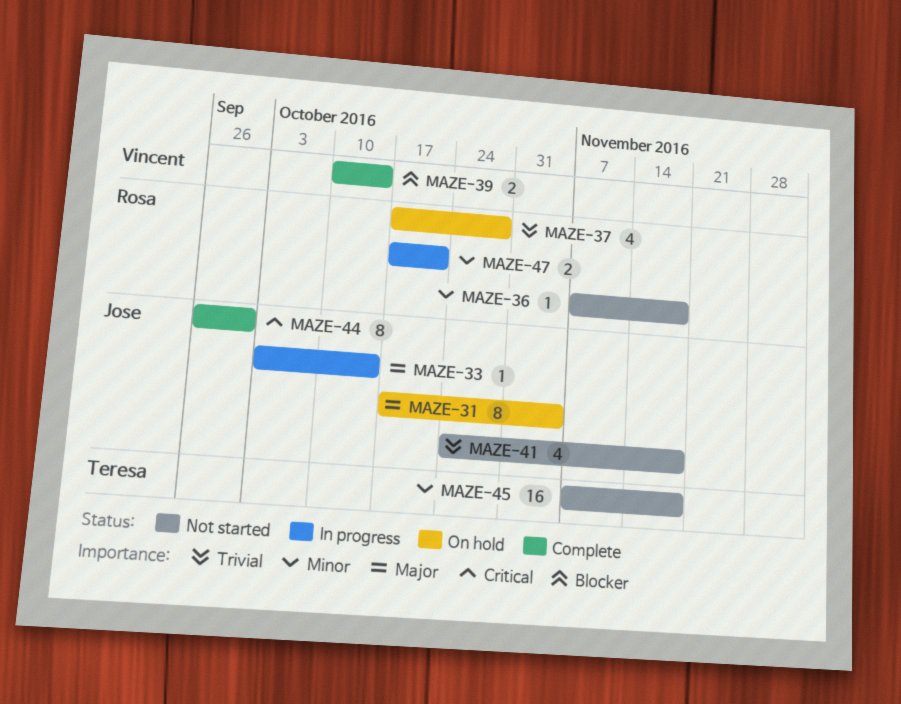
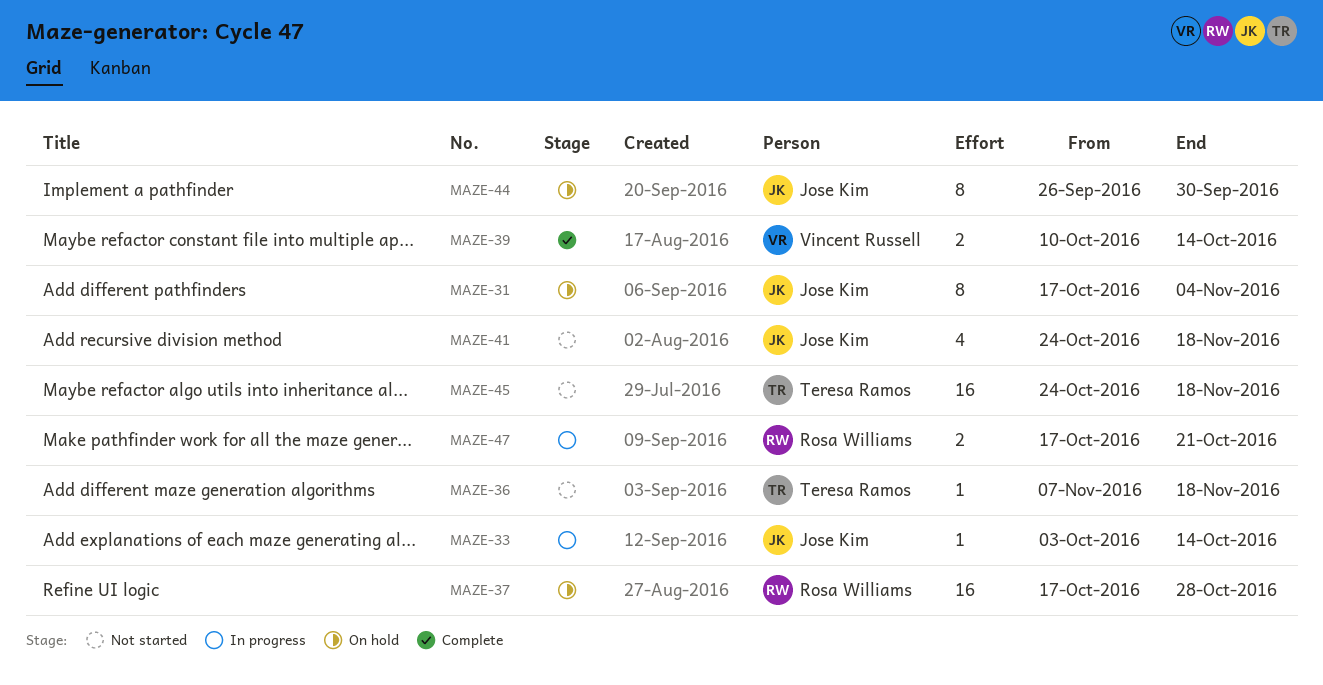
MAZE-36, owner: Rosa Williams -> Teresa Ramos
MAZE-37, estimate: 4 -> 16
MAZE-44, status: Complete -> On hold
MAZE-45, start: Nov 7 -> Oct 24

